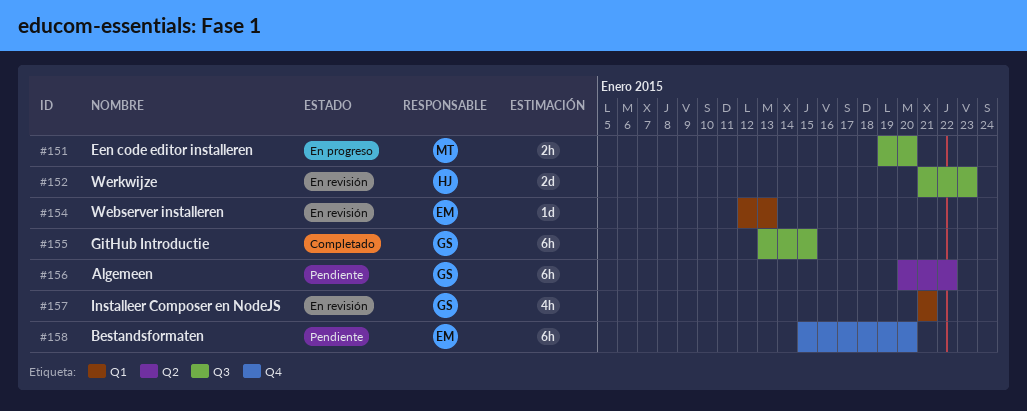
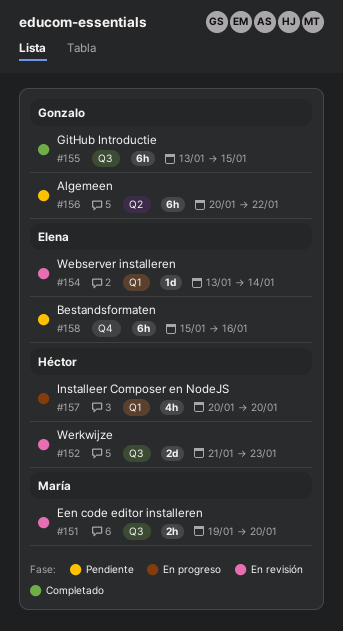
#151, status: En progreso -> En revisión
#154, start: Jan 12 -> Jan 13
#154, due: Jan 13 -> Jan 14
#157, status: En revisión -> En progreso
#157, owner: Gonzalo -> Héctor
#157, start: Jan 21 -> Jan 20
#157, due: Jan 21 -> Jan 20
#158, due: Jan 20 -> Jan 16

